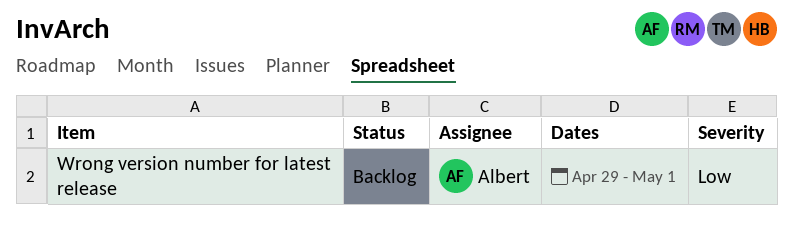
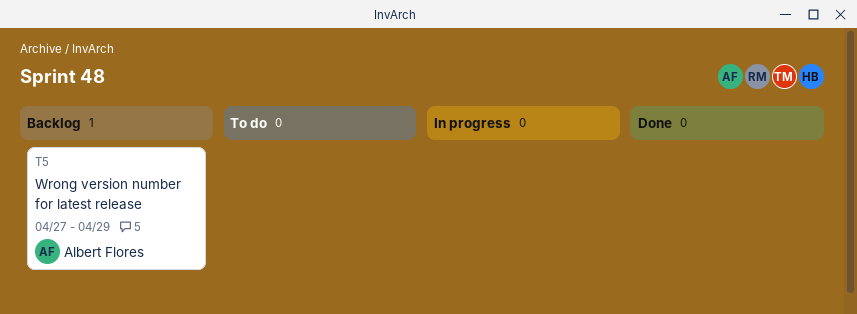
Wrong version number for latest release, start: Apr 29 -> Apr 27
Wrong version number for latest release, due: May 1 -> Apr 29

